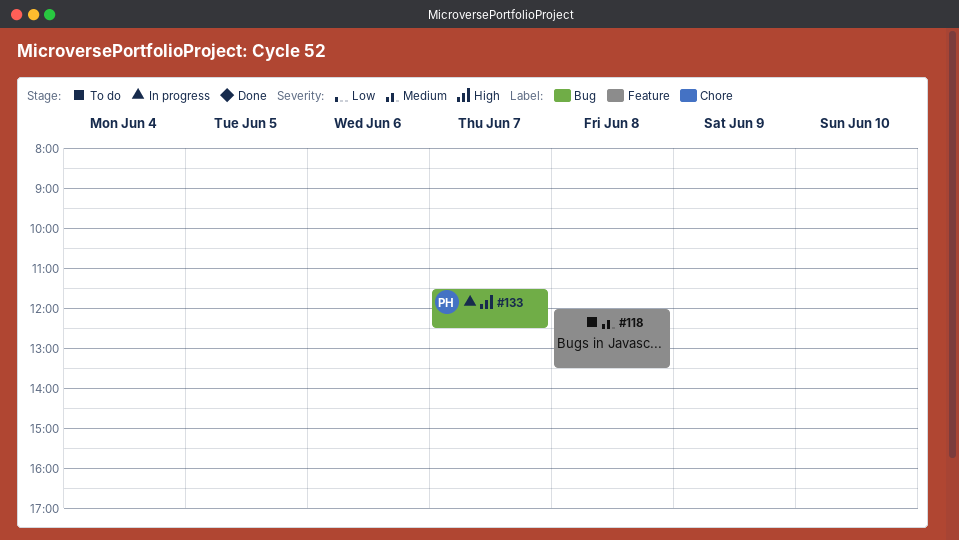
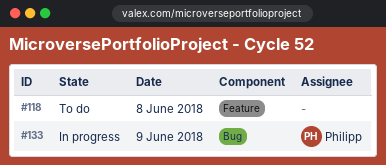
#133, day: Jun 7 -> Jun 9

